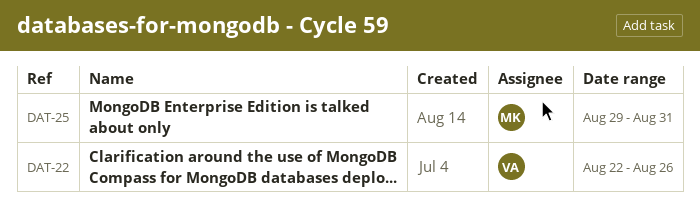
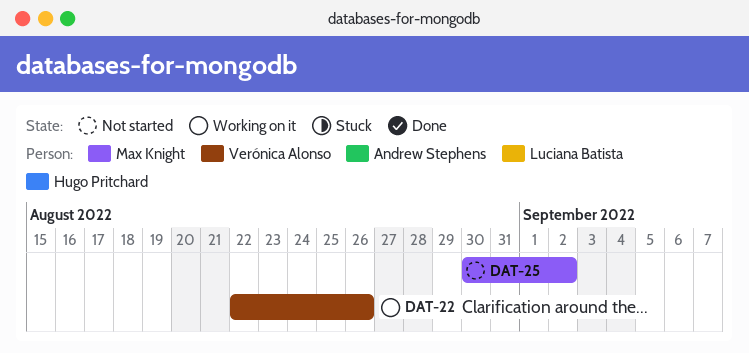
DAT-25, start: Aug 29 -> Aug 30
DAT-25, due: Aug 31 -> Sep 2

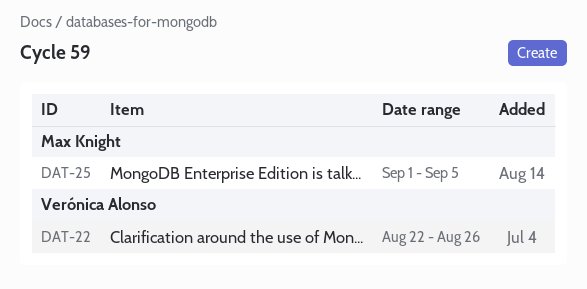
DAT-25, start: Aug 30 -> Sep 1
DAT-25, due: Sep 2 -> Sep 5

